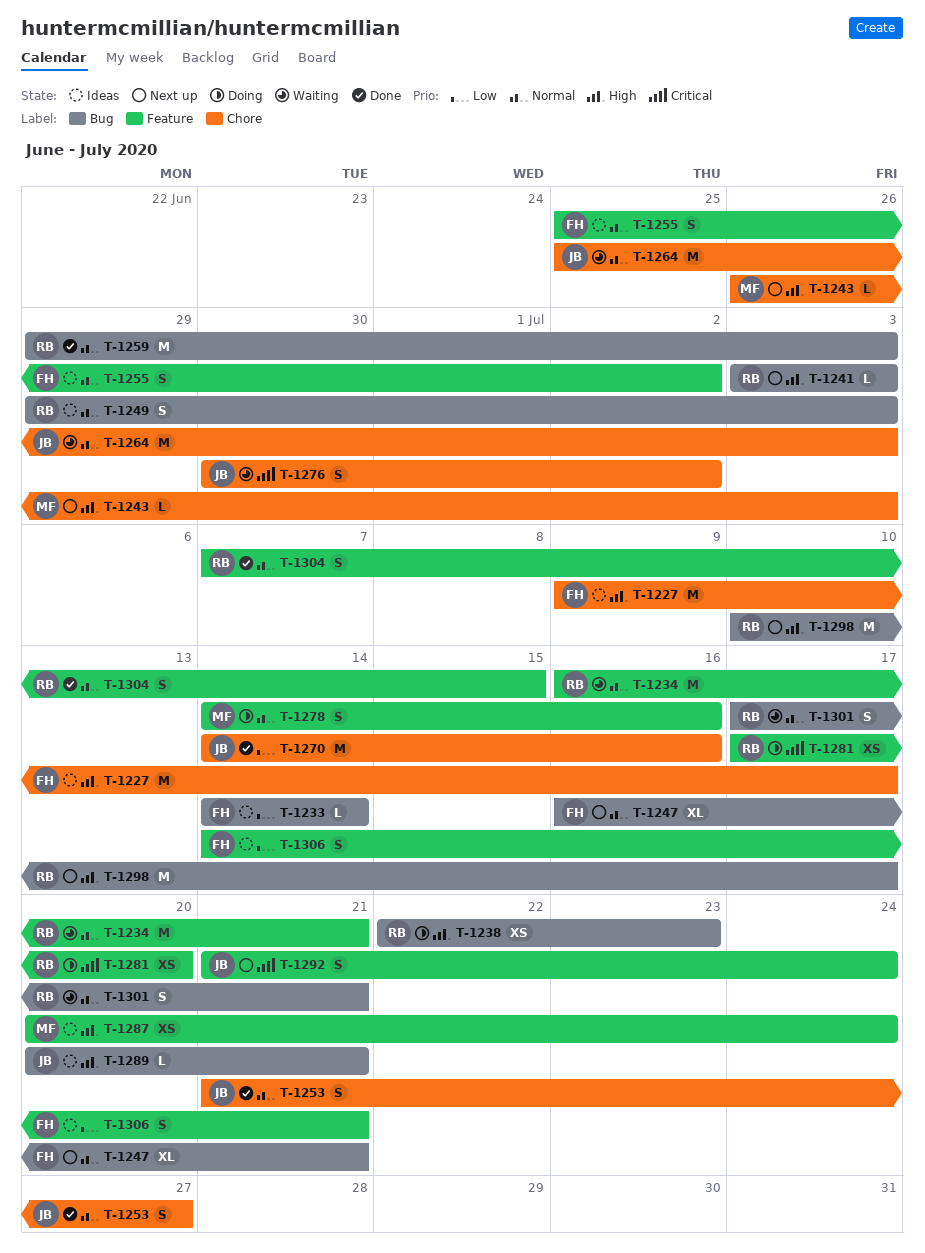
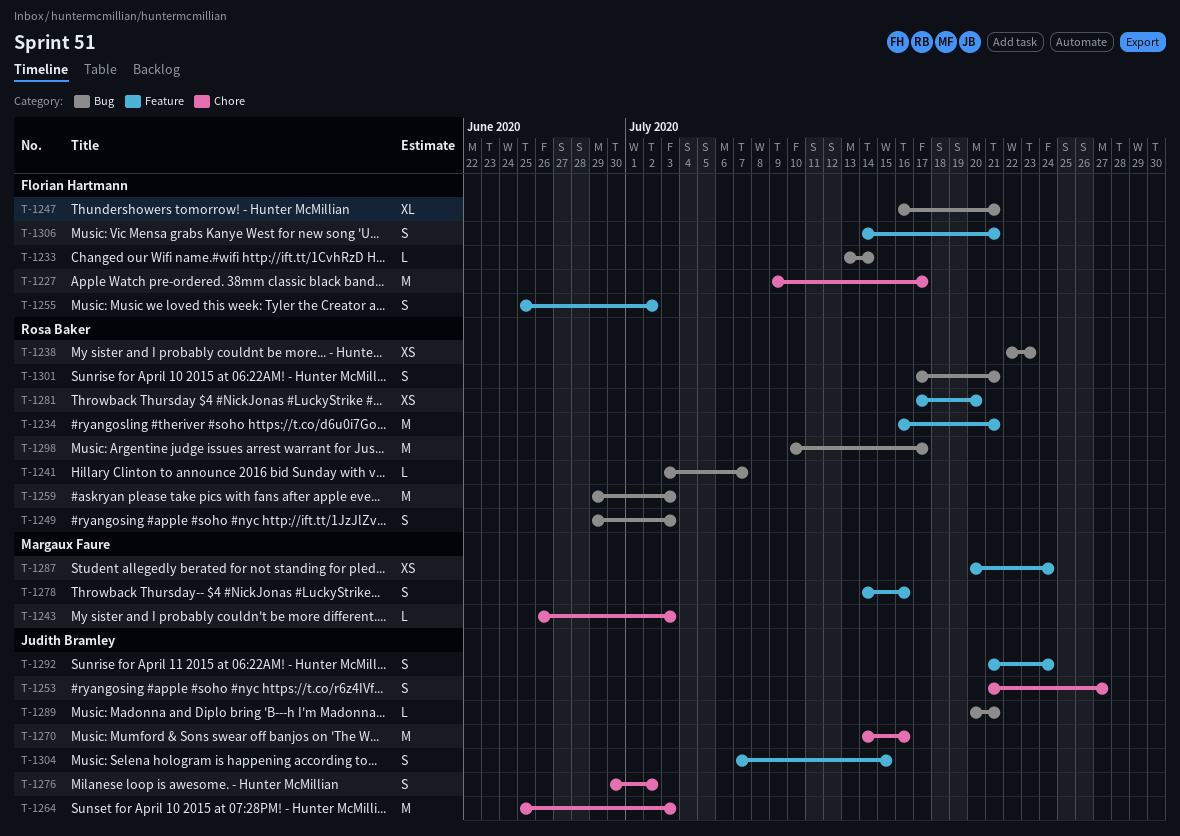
T-1233, start: Jul 14 -> Jul 13
T-1241, due: Jul 3 -> Jul 7
T-1304, owner: Rosa Baker -> Judith Bramley

